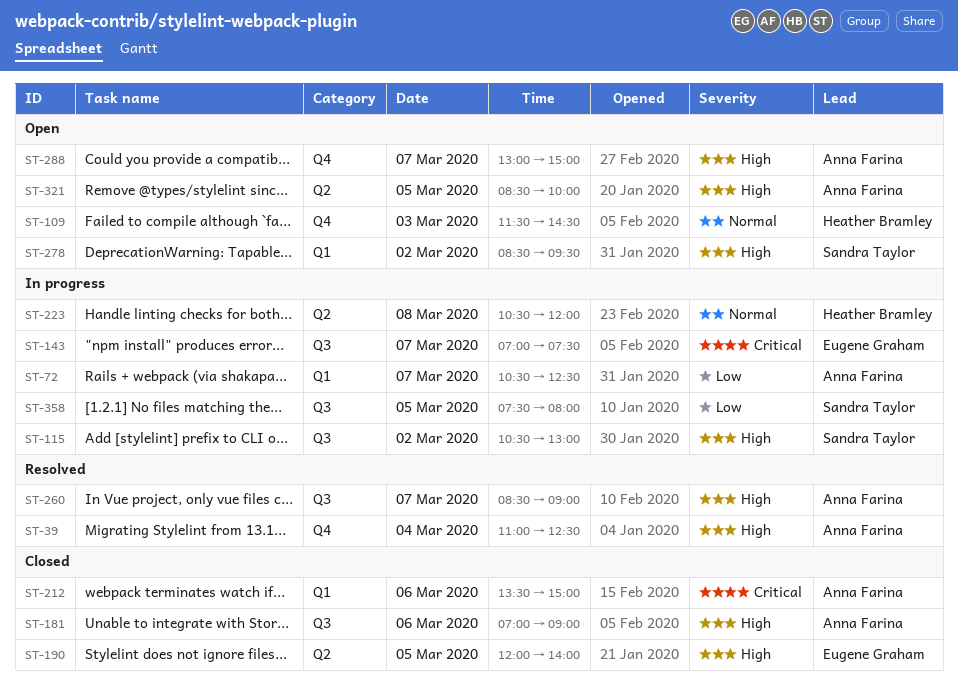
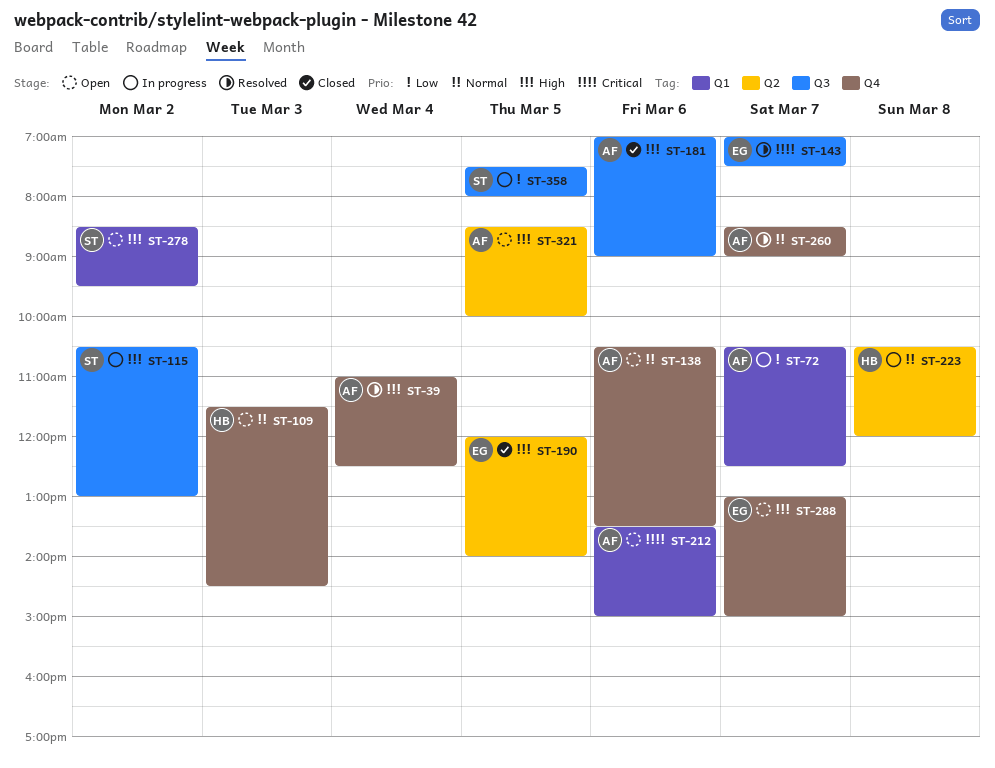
ST-138: none -> present
ST-143, status: In progress -> Resolved
ST-212, status: Closed -> Open
ST-260, priority: High -> Normal
ST-260, label: Q3 -> Q4
ST-288, owner: Anna Farina -> Eugene Graham

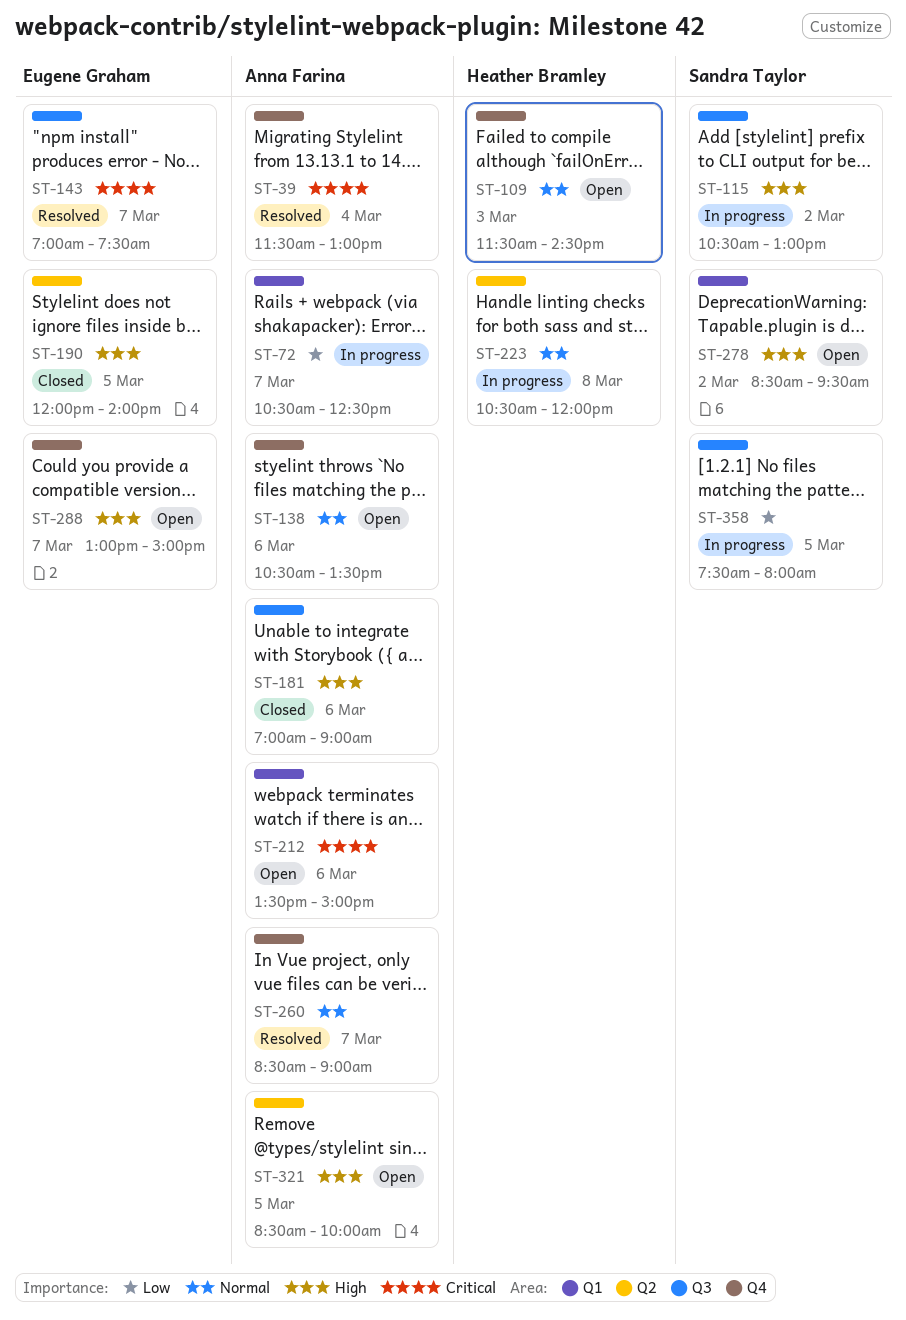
ST-39, priority: High -> Critical
ST-39, begins: 11:00 -> 11:30
ST-39, ends: 12:30 -> 13:00

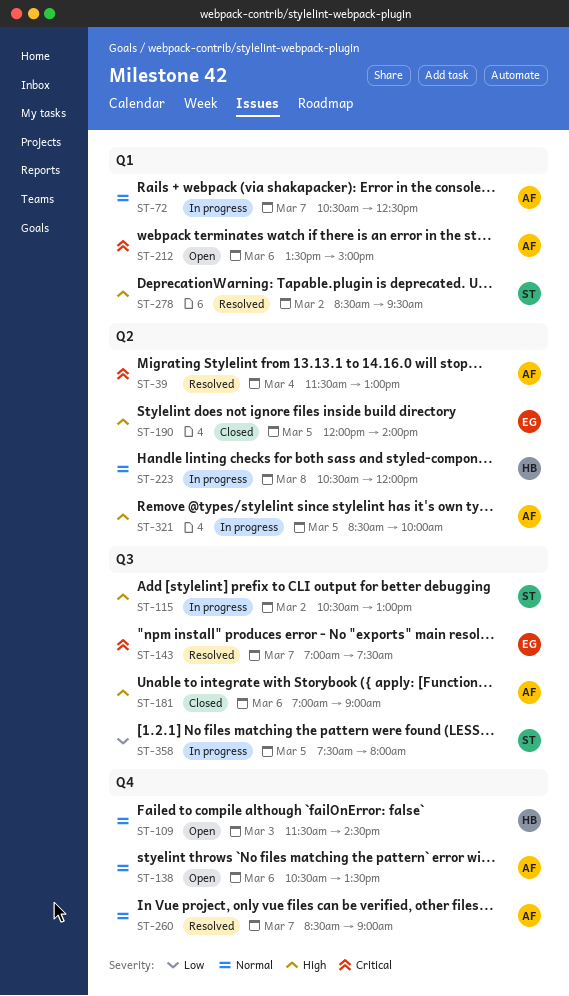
ST-39, label: Q4 -> Q2
ST-72, priority: Low -> Normal
ST-278, status: Open -> Resolved
ST-288: present -> none
ST-321, status: Open -> In progress

